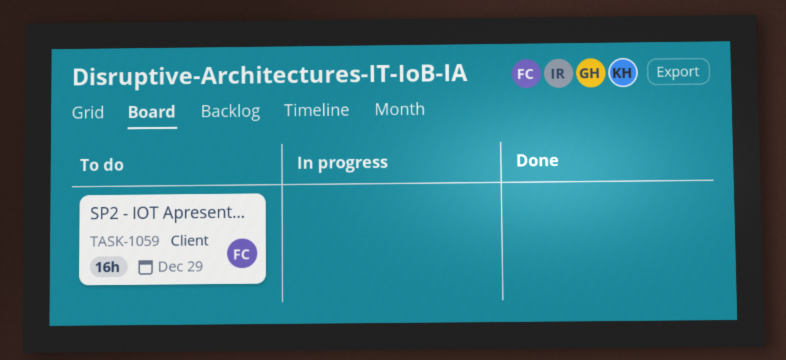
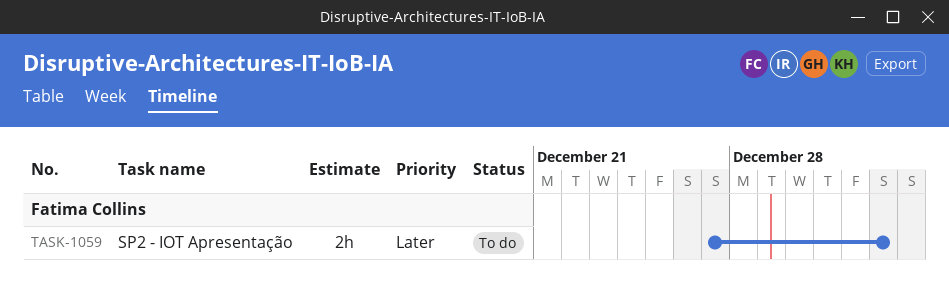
TASK-1059, estimate: 16h -> 2h
TASK-1059, due: Dec 29 -> Jan 2

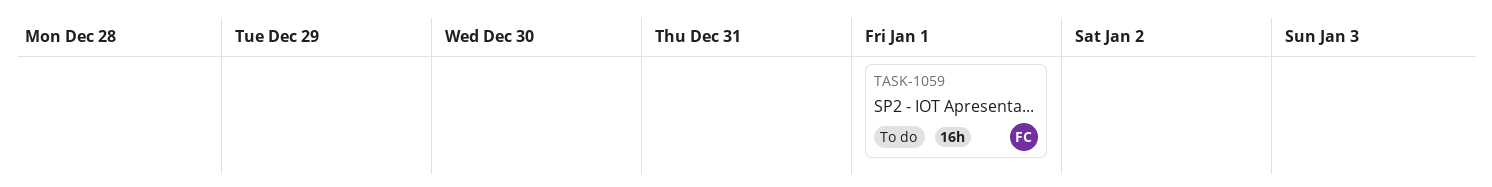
TASK-1059, estimate: 2h -> 16h
TASK-1059, due: Jan 2 -> Jan 1

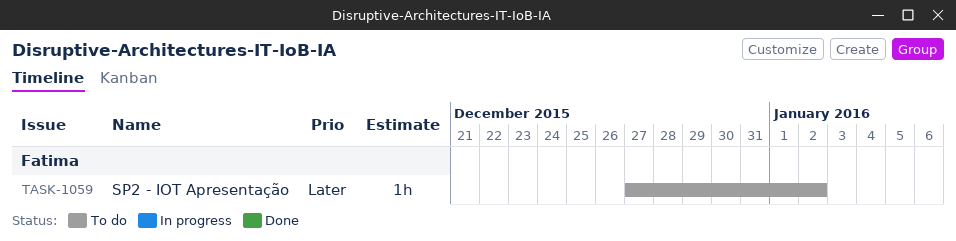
TASK-1059, estimate: 16h -> 1h
TASK-1059, due: Jan 1 -> Jan 2

